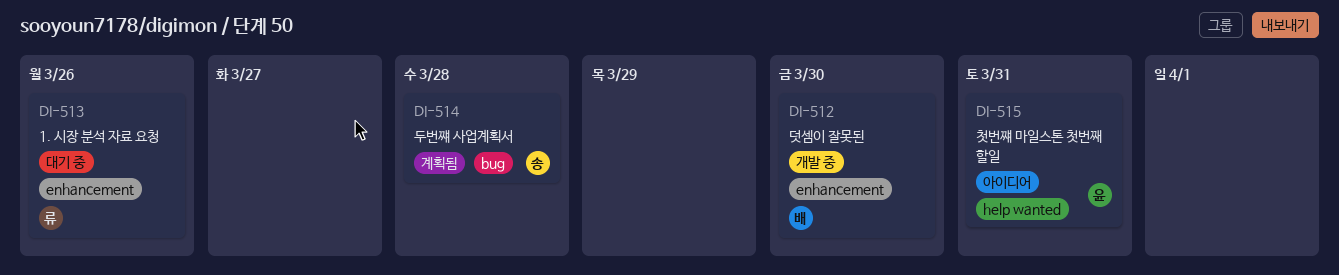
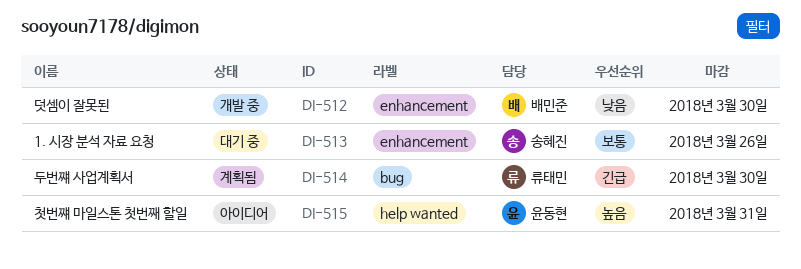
DI-513, owner: 류태민 -> 송혜진
DI-514, owner: 송혜진 -> 류태민
DI-514, due: Mar 28 -> Mar 30

